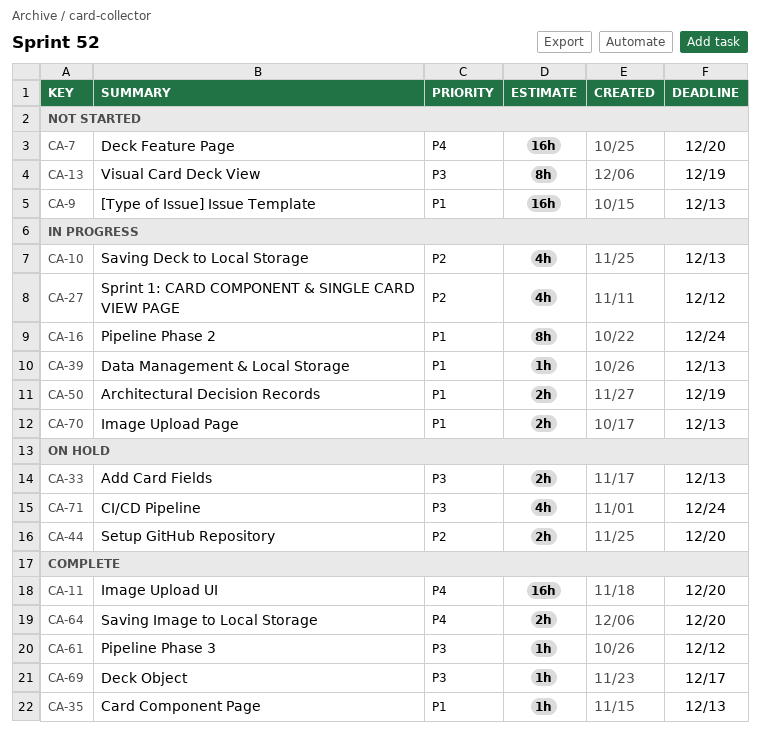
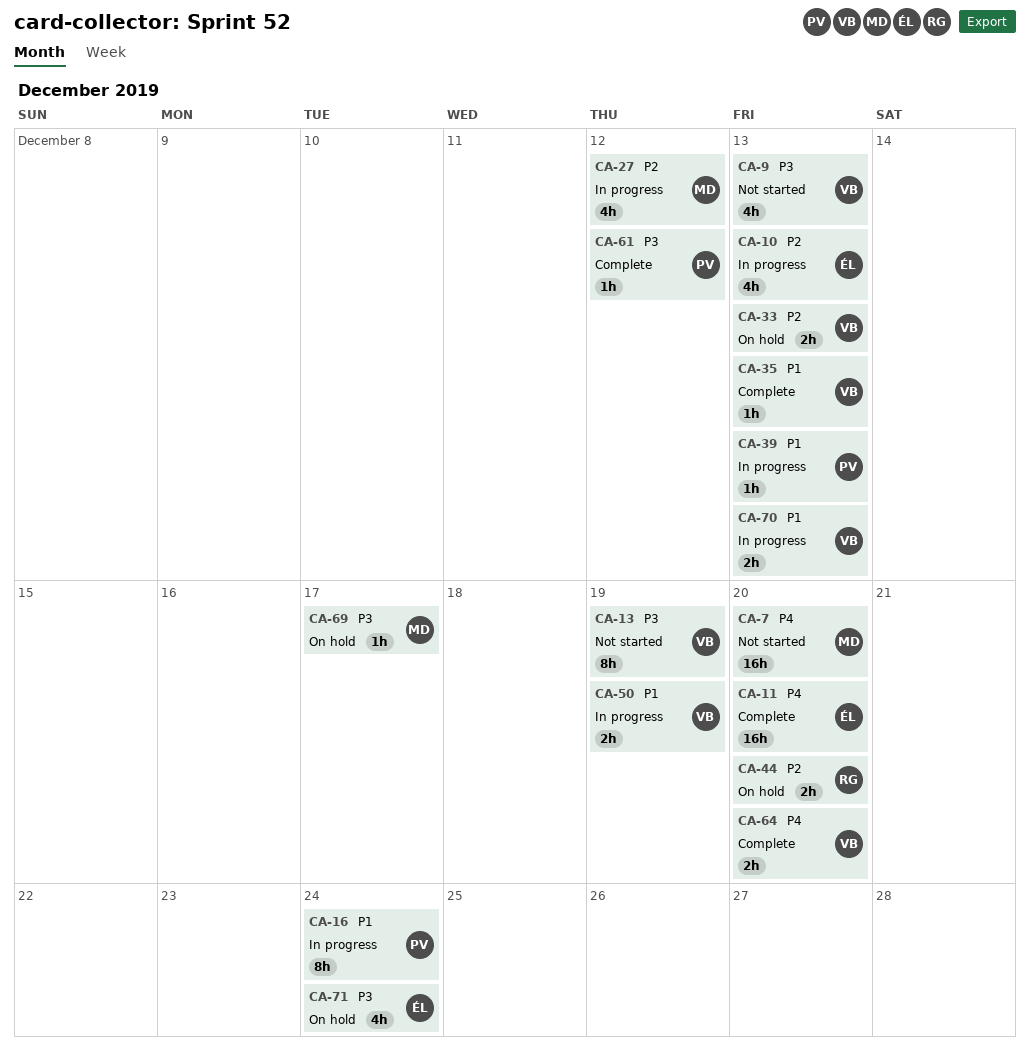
CA-9, priority: P1 -> P3
CA-9, estimate: 16h -> 4h
CA-33, priority: P3 -> P2
CA-69, status: Complete -> On hold

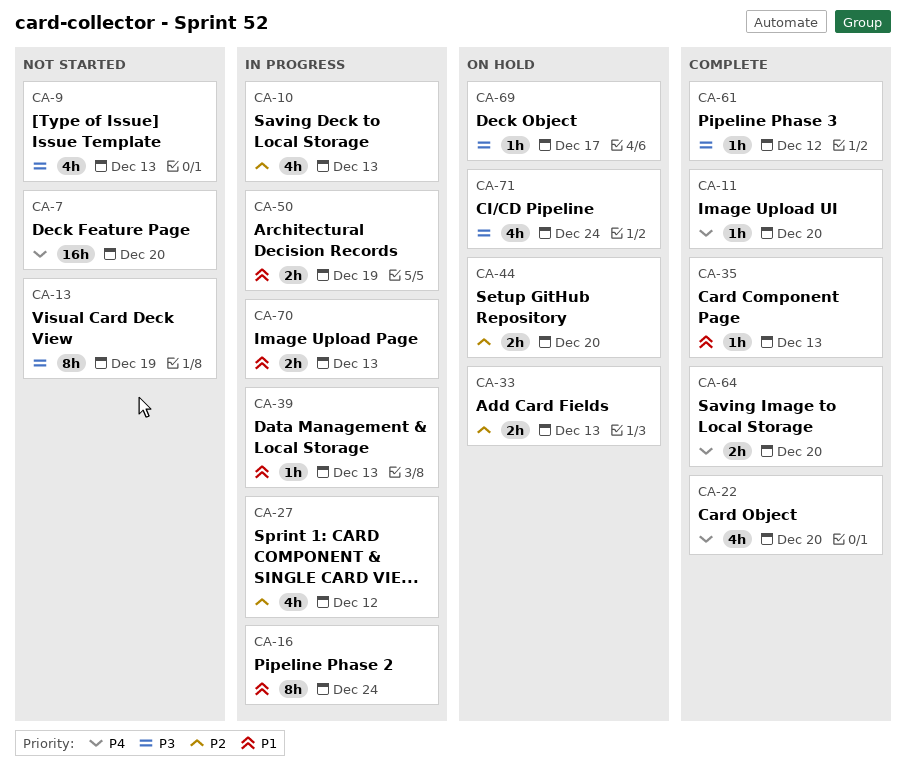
CA-11, estimate: 16h -> 1h
CA-22: none -> present

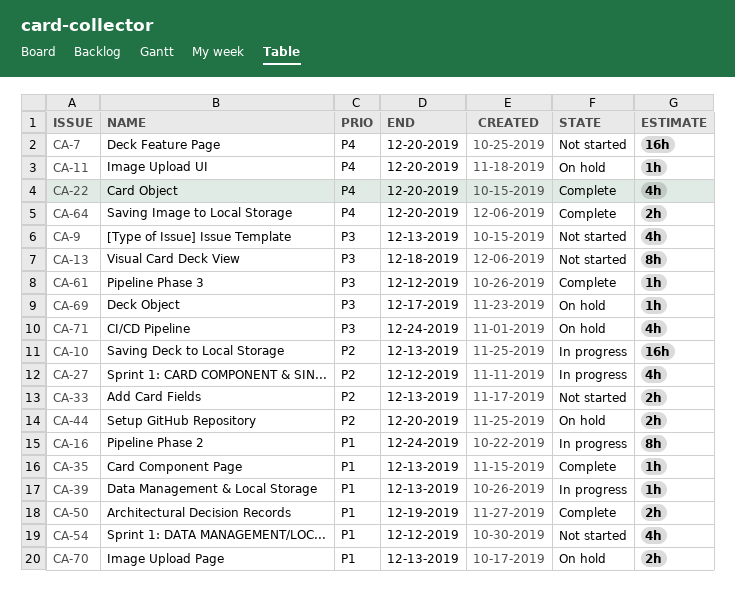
CA-10, estimate: 4h -> 16h
CA-11, status: Complete -> On hold
CA-13, due: Dec 19 -> Dec 18
CA-33, status: On hold -> Not started
CA-50, status: In progress -> Complete
CA-54: none -> present
CA-70, status: In progress -> On hold

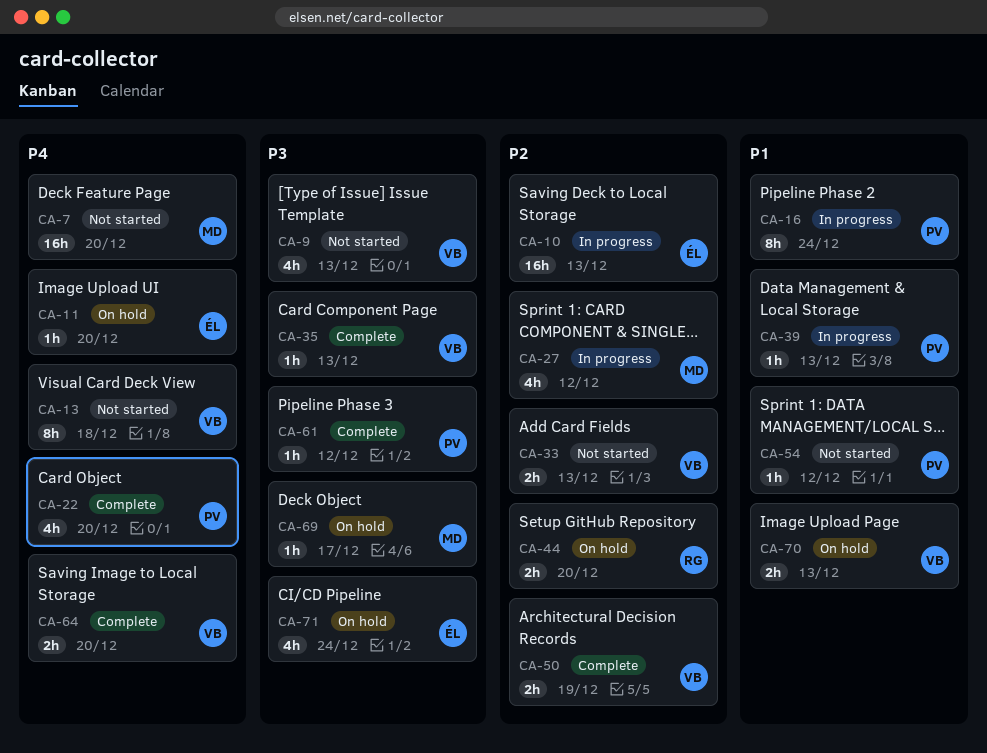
CA-13, priority: P3 -> P4
CA-35, priority: P1 -> P3
CA-50, priority: P1 -> P2
CA-54, estimate: 4h -> 1h

